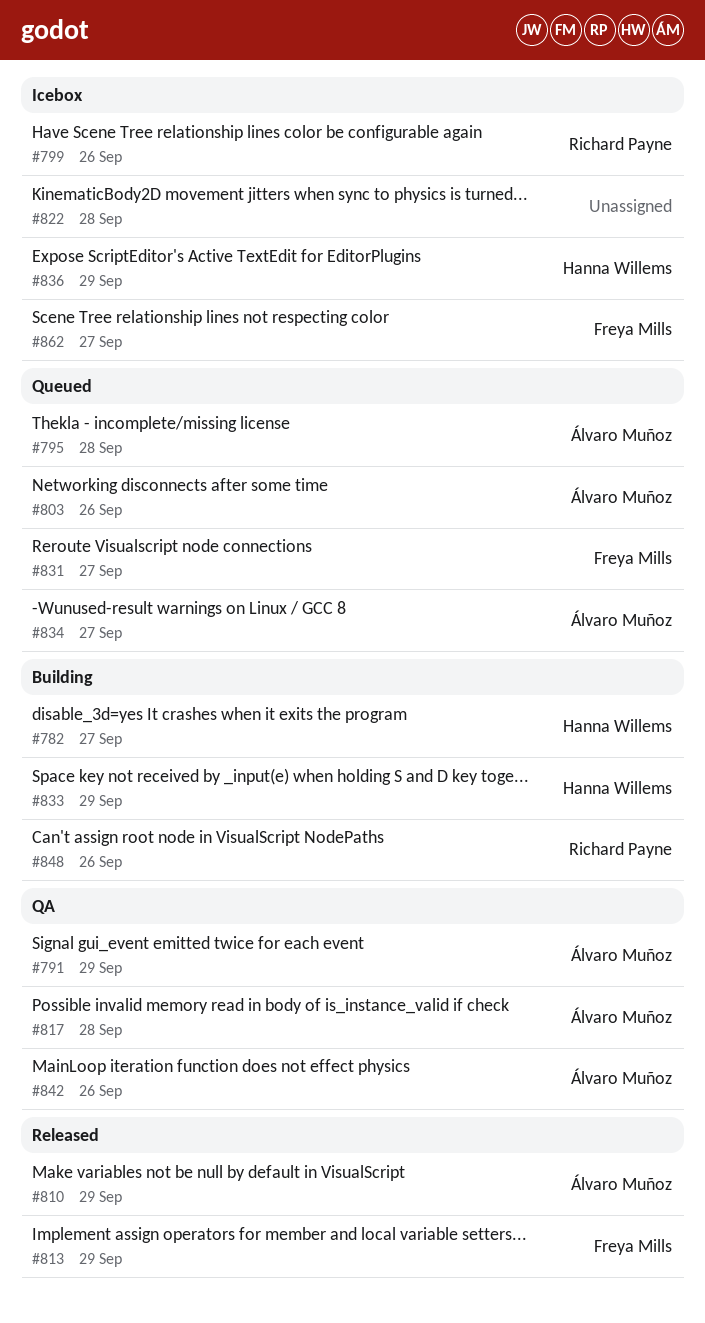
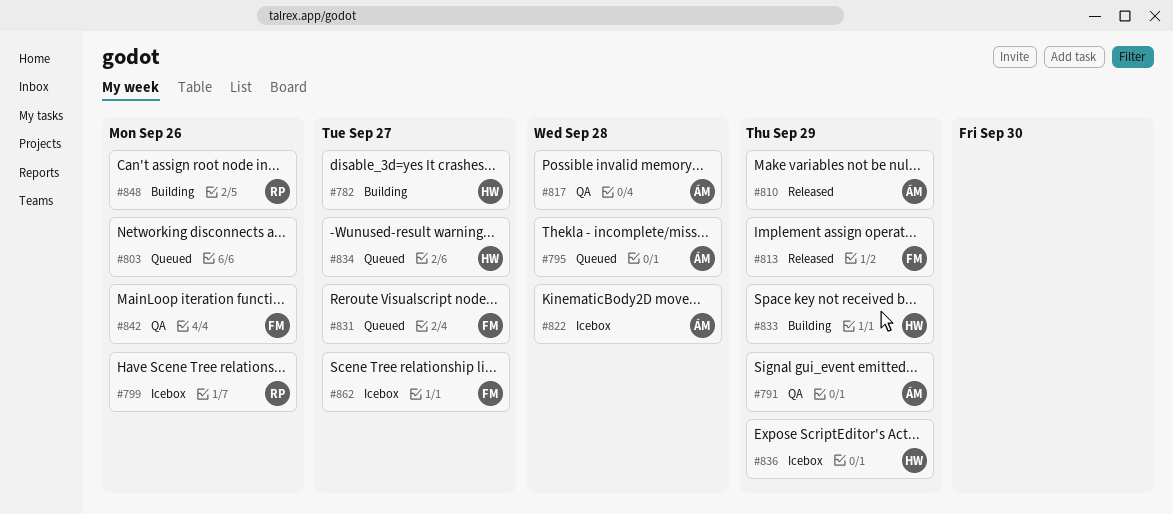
#803, owner: Álvaro Muñoz -> none
#822, owner: none -> Álvaro Muñoz
#834, owner: Álvaro Muñoz -> Hanna Willems
#842, owner: Álvaro Muñoz -> Freya Mills

